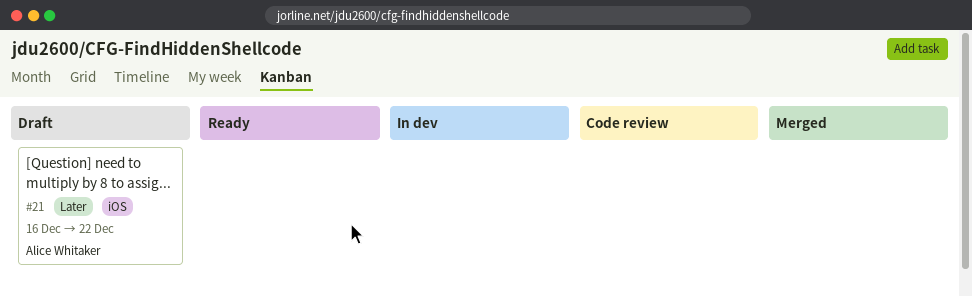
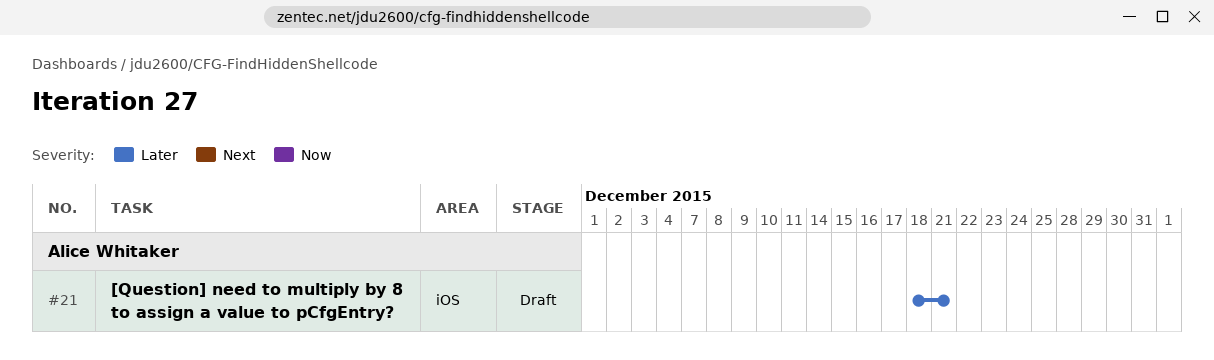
#21, start: Dec 16 -> Dec 18
#21, due: Dec 22 -> Dec 21

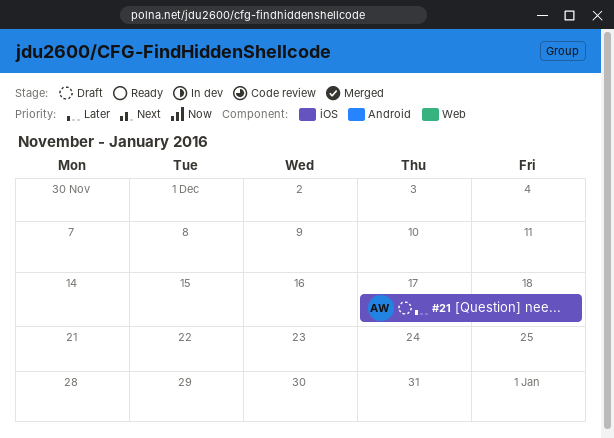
#21, start: Dec 18 -> Dec 17
#21, due: Dec 21 -> Dec 18

